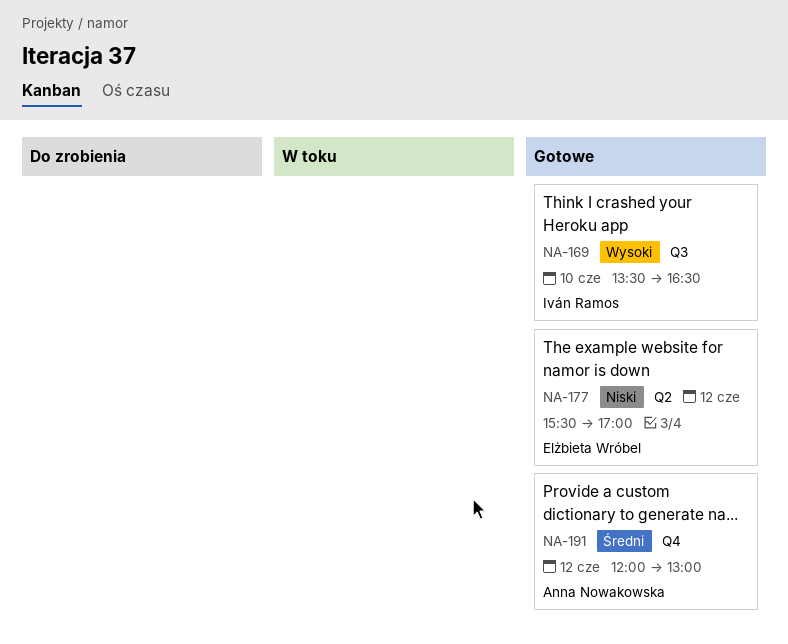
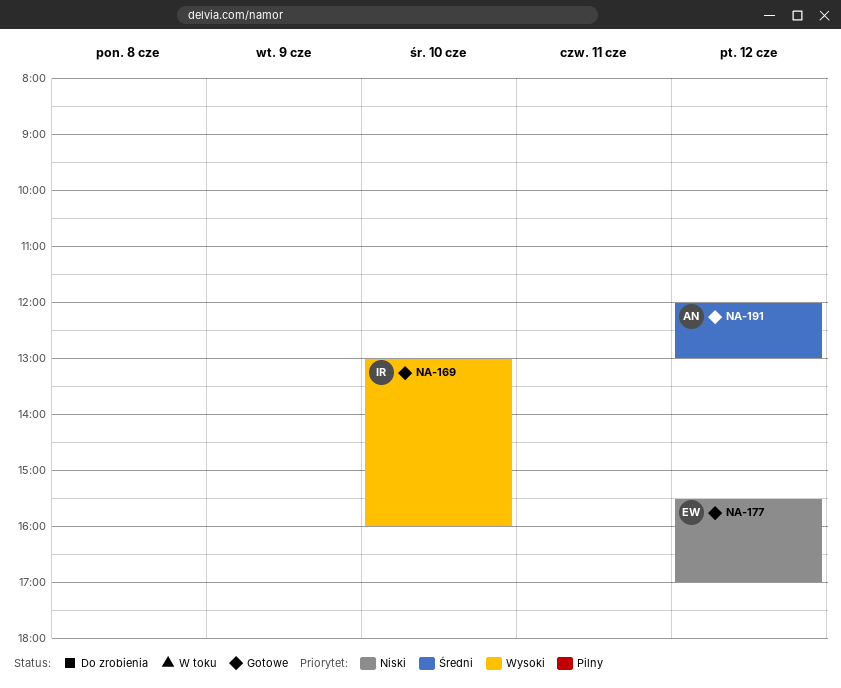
NA-169, begins: 13:30 -> 13:00
NA-169, ends: 16:30 -> 16:00

